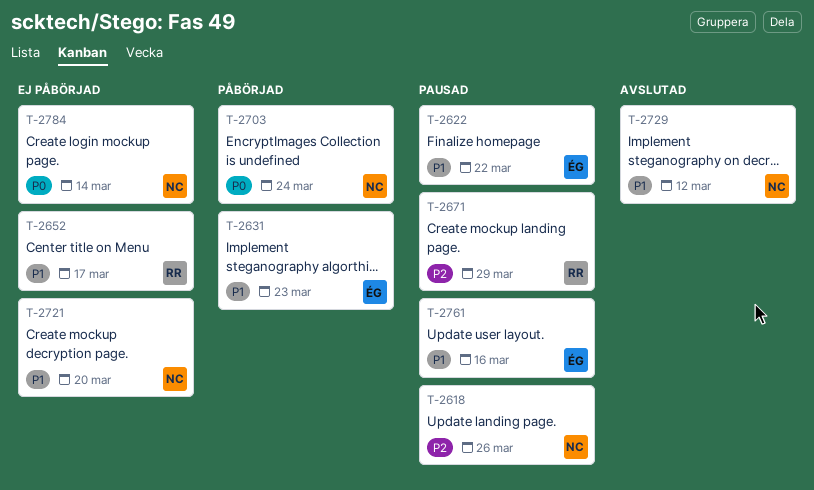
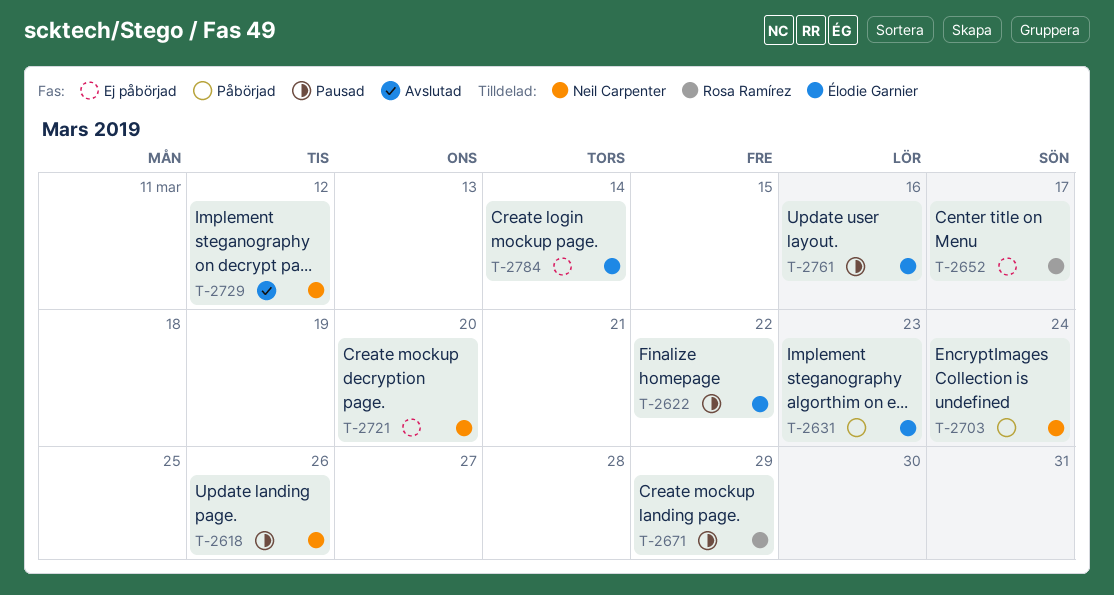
T-2784, owner: Neil Carpenter -> Élodie Garnier

